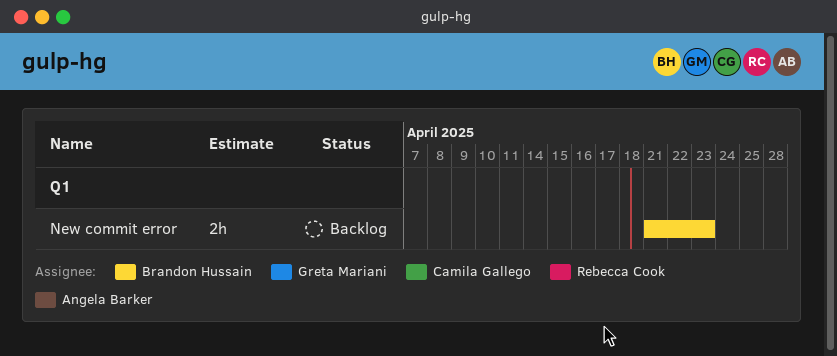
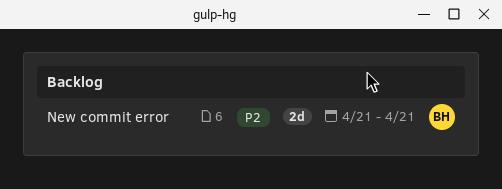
New commit error, estimate: 2h -> 2d
New commit error, due: Apr 23 -> Apr 21

